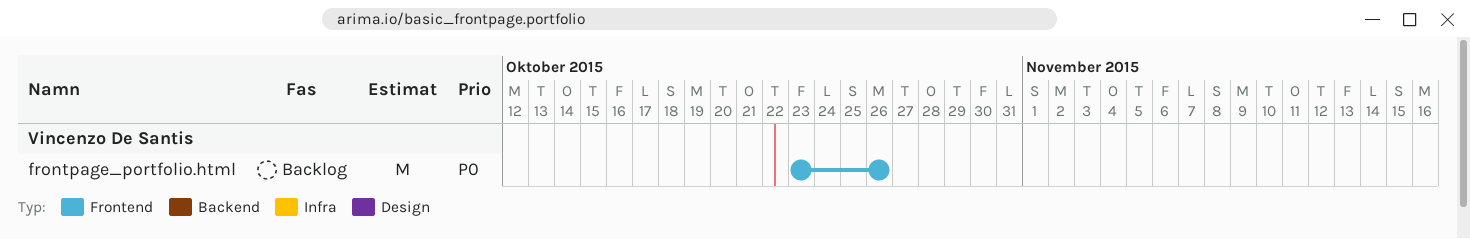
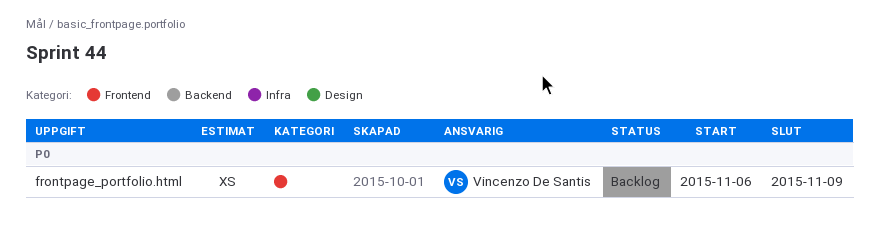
frontpage_portfolio.html, estimate: M -> XS
frontpage_portfolio.html, start: Oct 23 -> Nov 6
frontpage_portfolio.html, due: Oct 26 -> Nov 9

